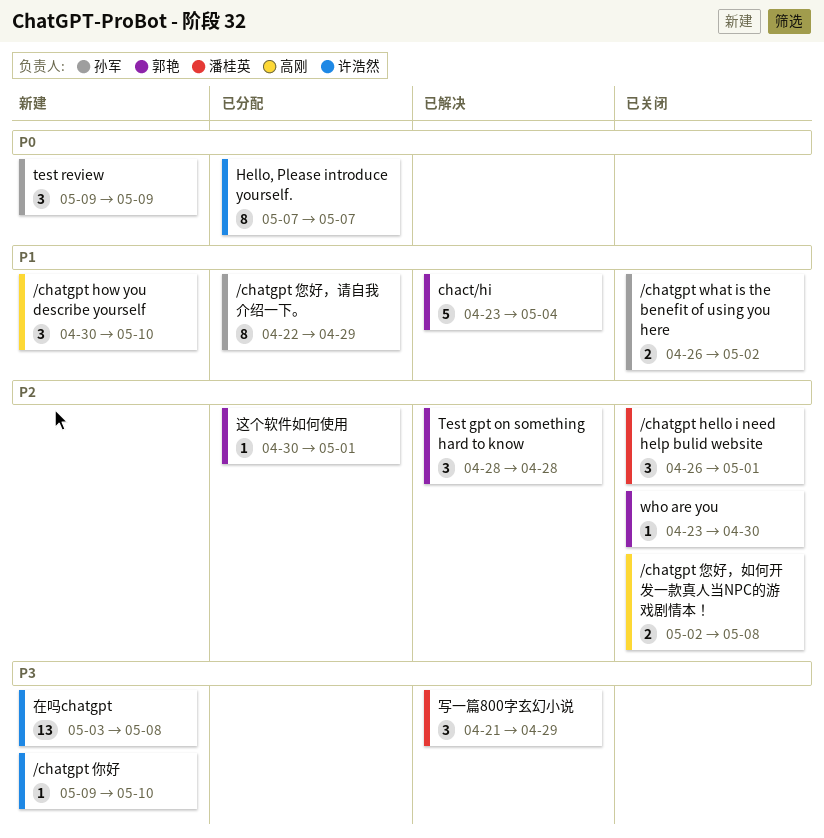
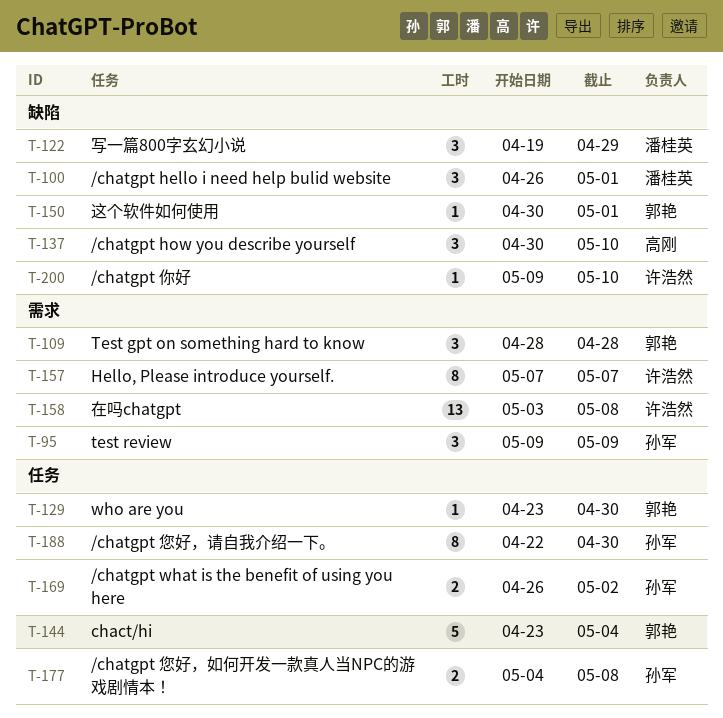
/chatgpt 您好，如何开发一款真人当NPC的游戏剧情本！, owner: 高刚 -> 孙军
/chatgpt 您好，如何开发一款真人当NPC的游戏剧情本！, start: May 2 -> May 4
/chatgpt 您好，请自我介绍一下。, due: Apr 29 -> Apr 30
写一篇800字玄幻小说, start: Apr 21 -> Apr 19

